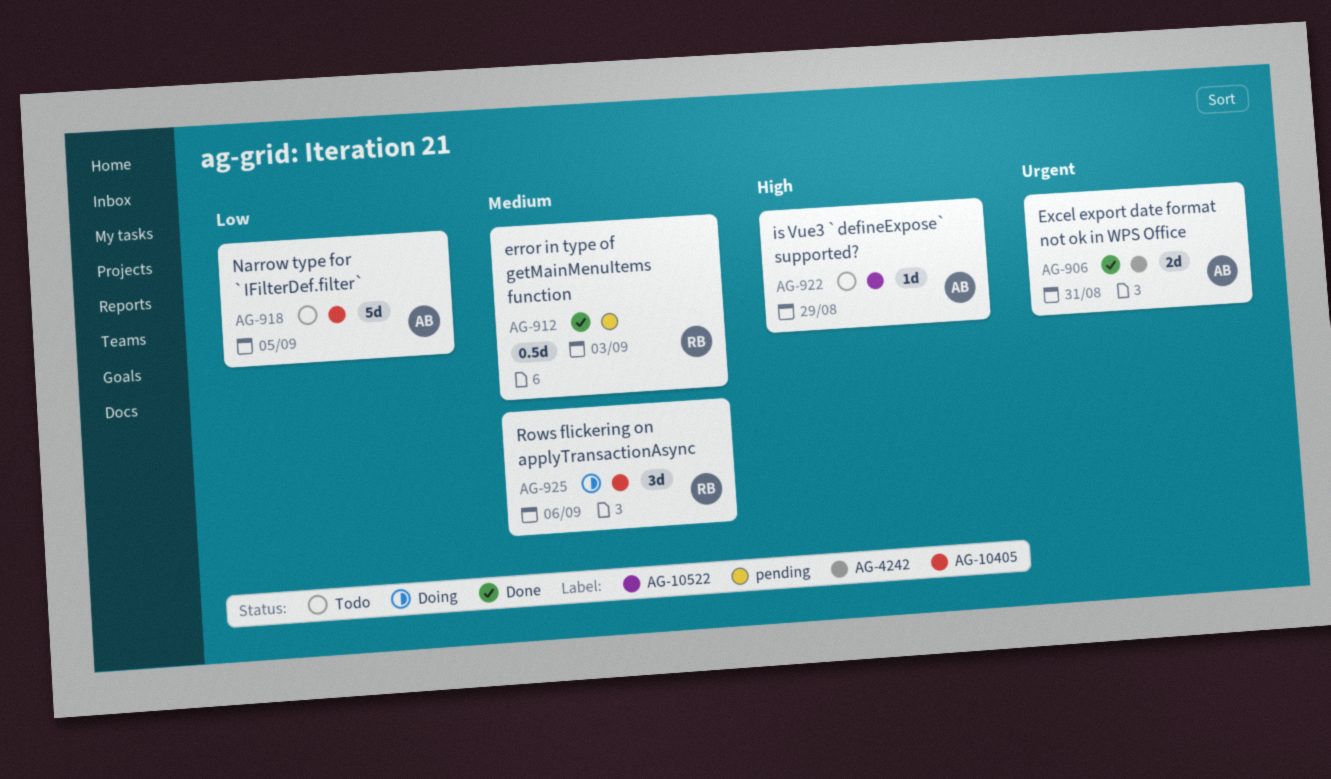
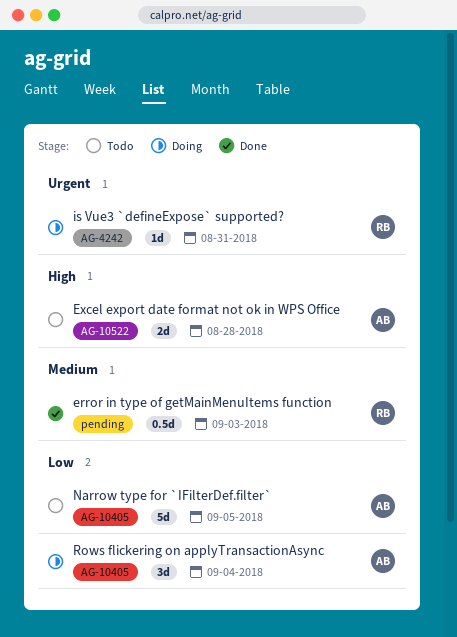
Excel export date format not ok in WPS Office, status: Done -> Todo
Excel export date format not ok in WPS Office, priority: Urgent -> High
Excel export date format not ok in WPS Office, label: AG-4242 -> AG-10522
Excel export date format not ok in WPS Office, due: Aug 31 -> Aug 28
is Vue3 `defineExpose` supported?, status: Todo -> Doing
is Vue3 `defineExpose` supported?, owner: AB -> RB
is Vue3 `defineExpose` supported?, priority: High -> Urgent
is Vue3 `defineExpose` supported?, label: AG-10522 -> AG-4242
is Vue3 `defineExpose` supported?, due: Aug 29 -> Aug 31
Rows flickering on applyTransactionAsync, owner: RB -> AB
Rows flickering on applyTransactionAsync, priority: Medium -> Low
Rows flickering on applyTransactionAsync, due: Sep 6 -> Sep 4

